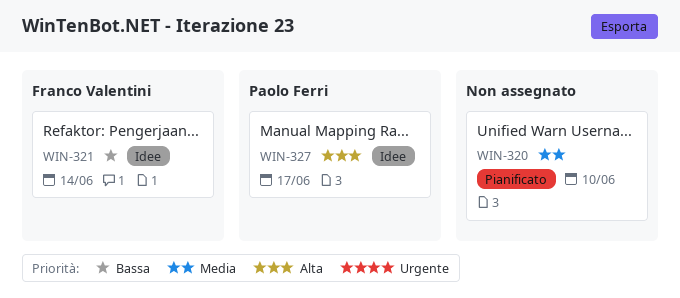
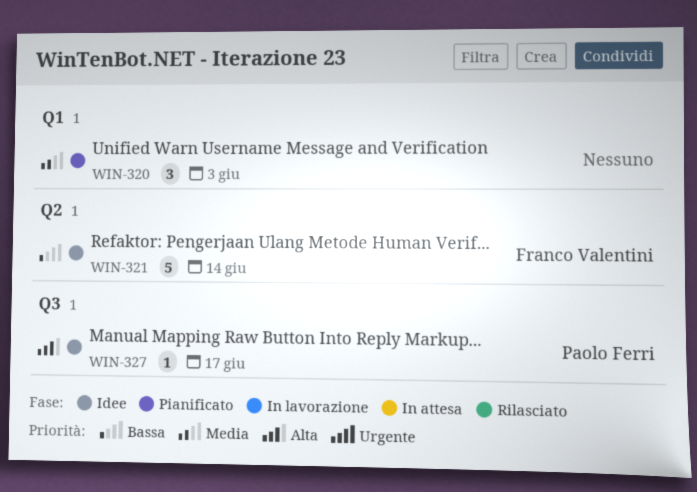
WIN-320, due: Jun 10 -> Jun 3

